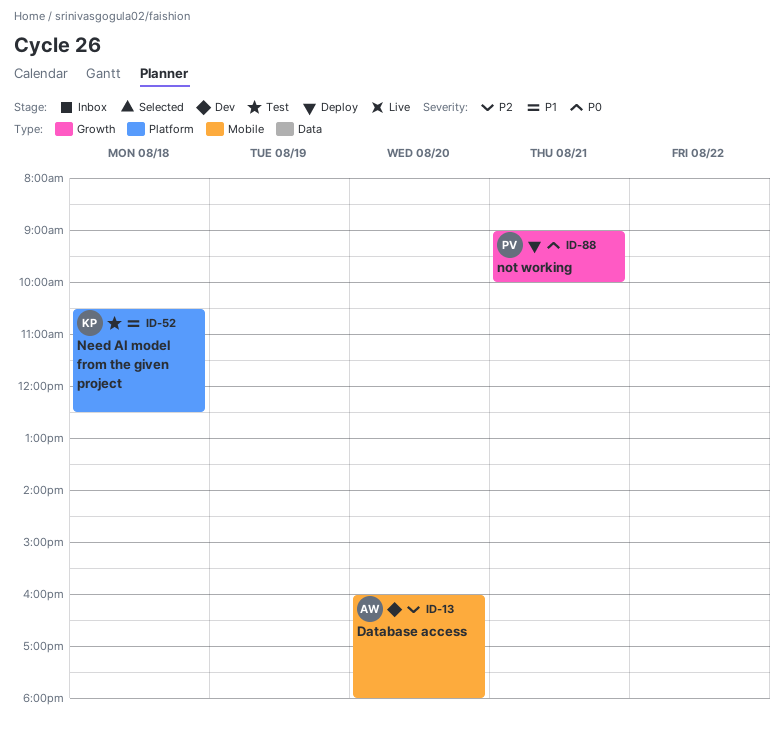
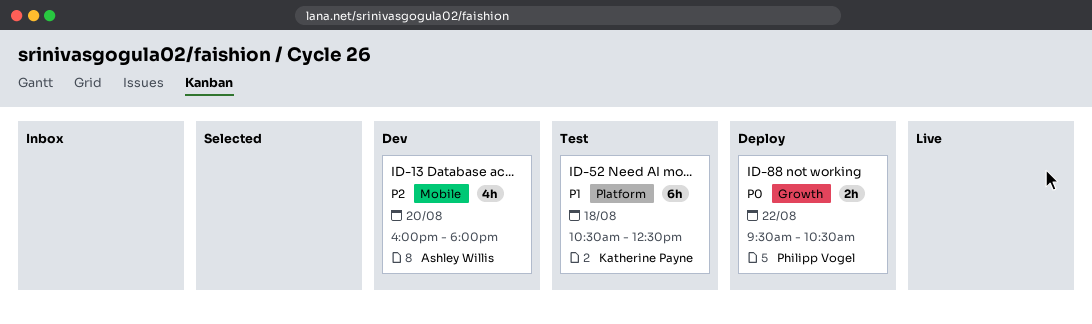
ID-88, day: Aug 21 -> Aug 22
ID-88, begins: 09:00 -> 09:30
ID-88, ends: 10:00 -> 10:30

